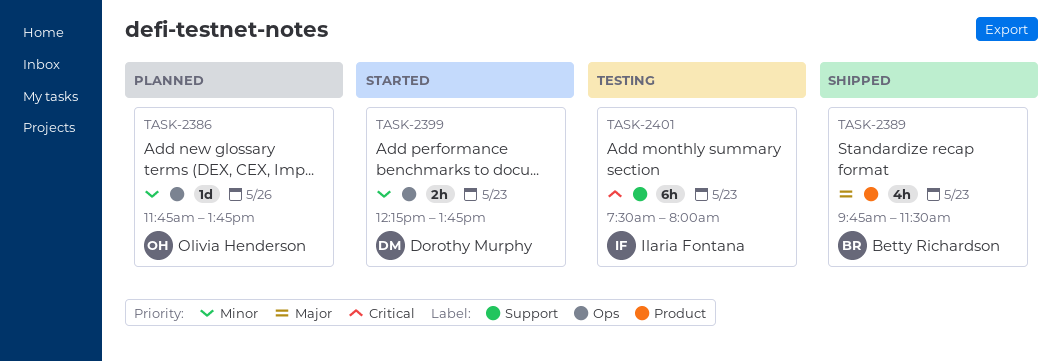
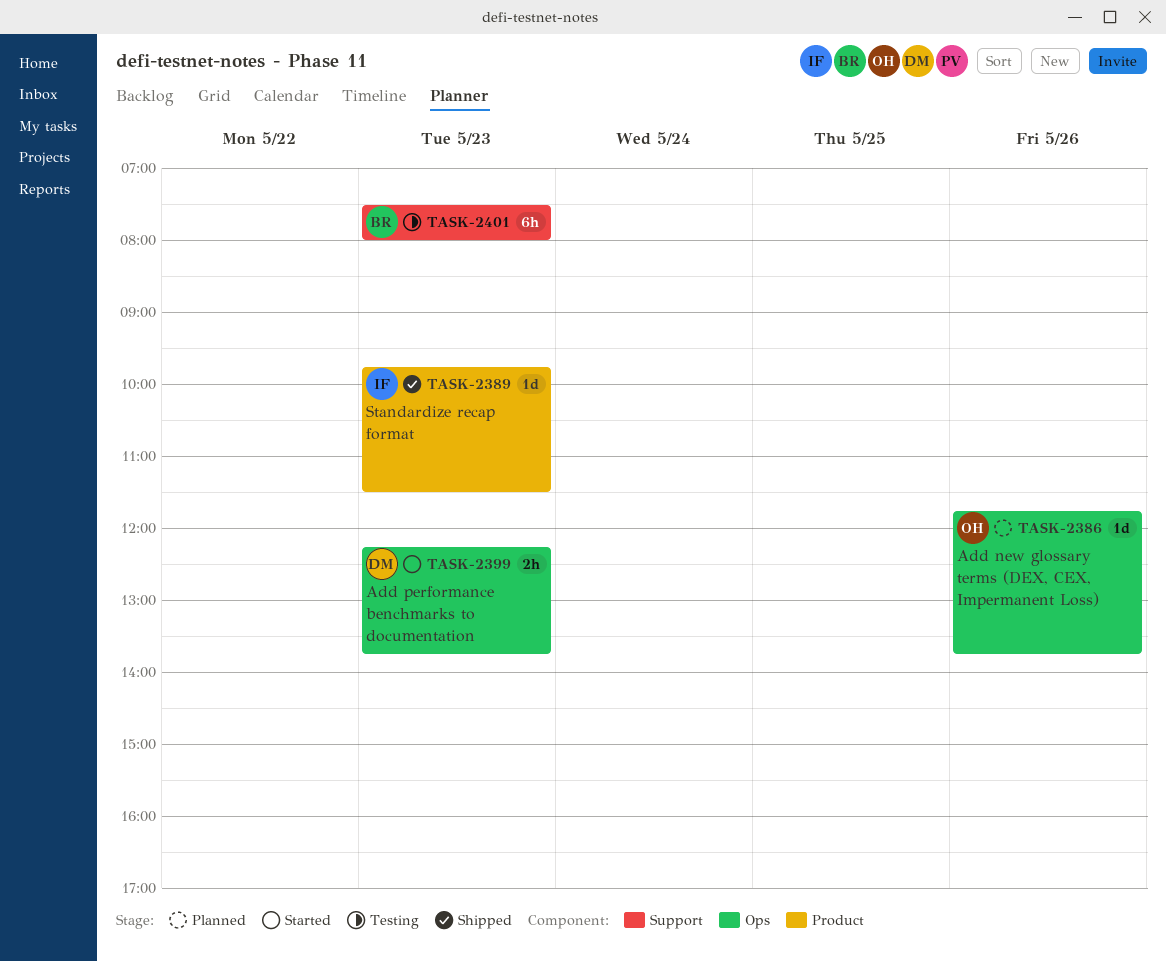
TASK-2389, owner: Betty Richardson -> Ilaria Fontana
TASK-2389, estimate: 4h -> 1d
TASK-2401, owner: Ilaria Fontana -> Betty Richardson

